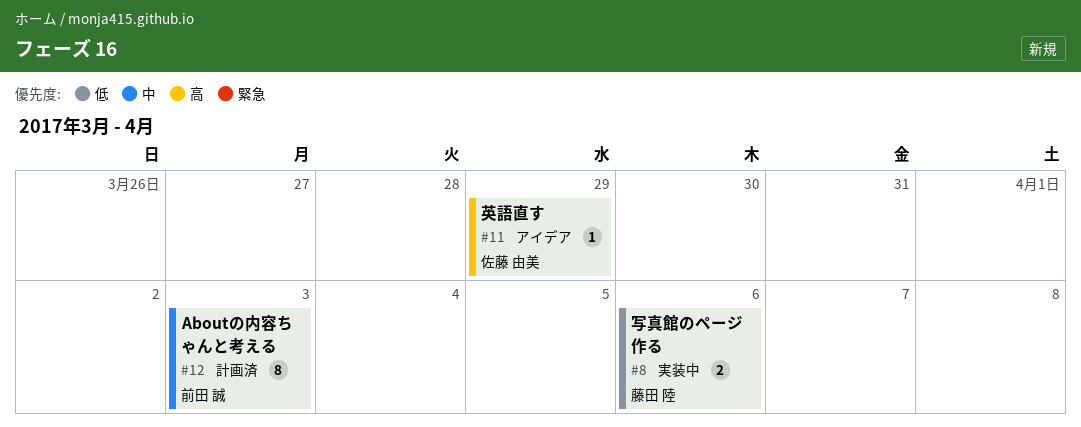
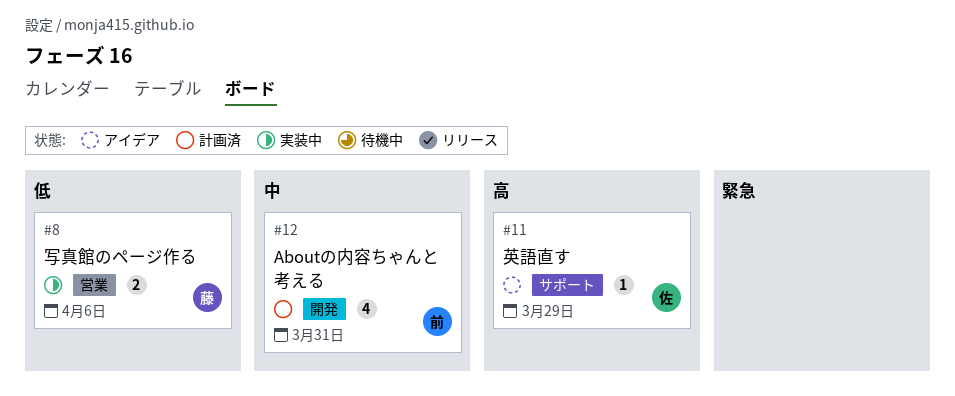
#12, estimate: 8 -> 4
#12, due: Apr 3 -> Mar 31

